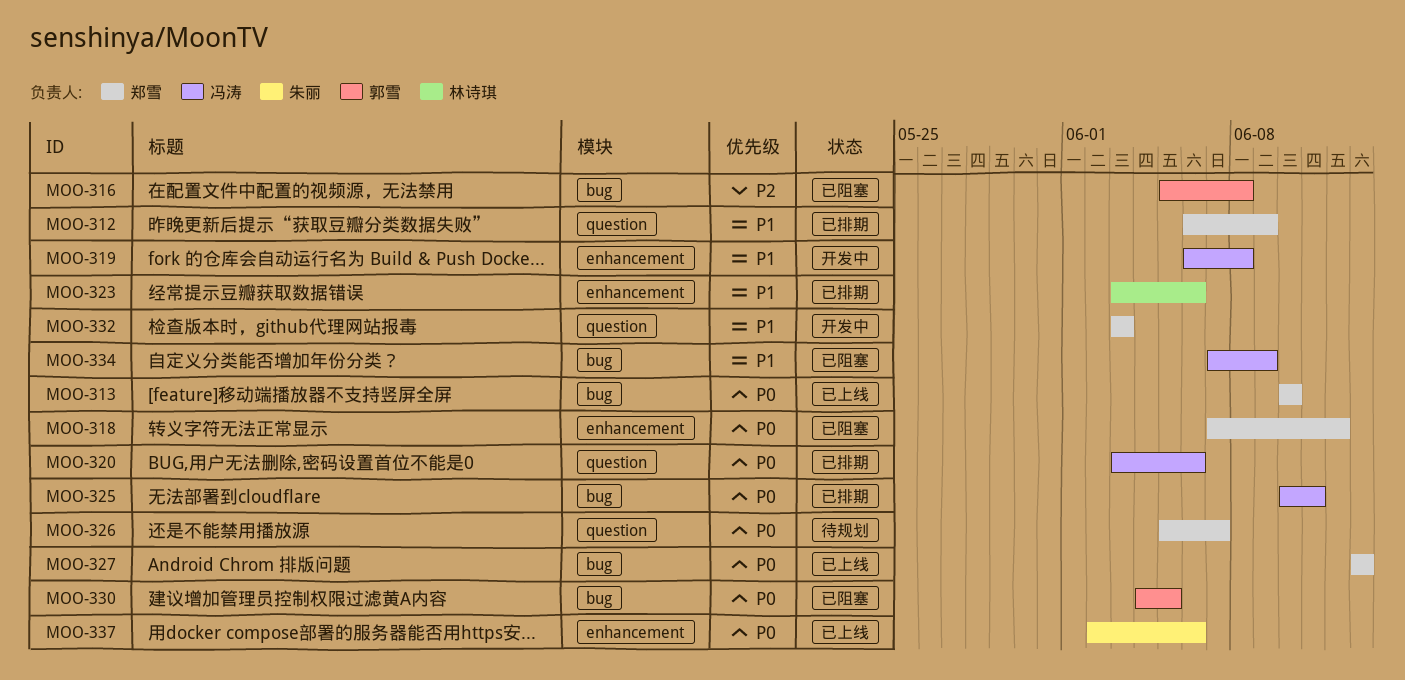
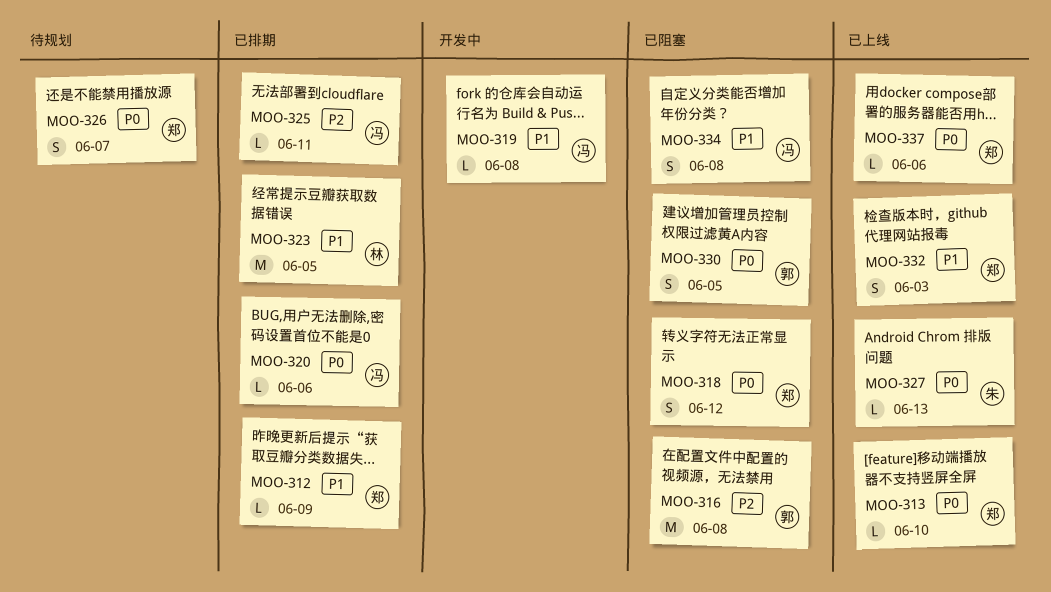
MOO-323, due: Jun 6 -> Jun 5
MOO-325, priority: P0 -> P2
MOO-327, owner: 郑雪 -> 朱丽
MOO-332, status: 开发中 -> 已上线
MOO-334, due: Jun 9 -> Jun 8
MOO-337, owner: 朱丽 -> 郑雪

